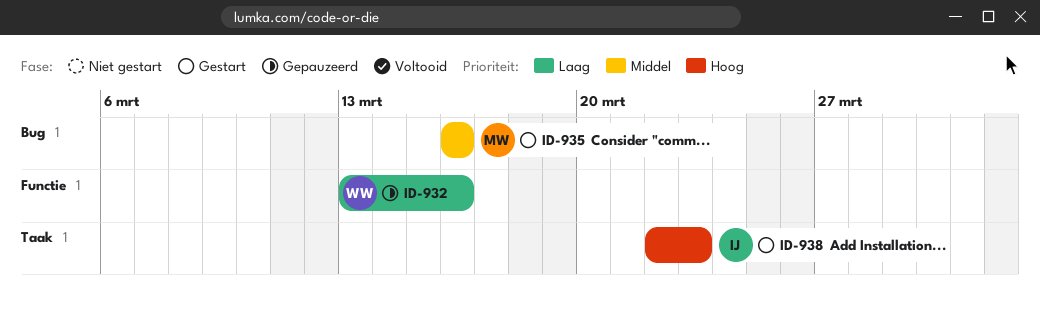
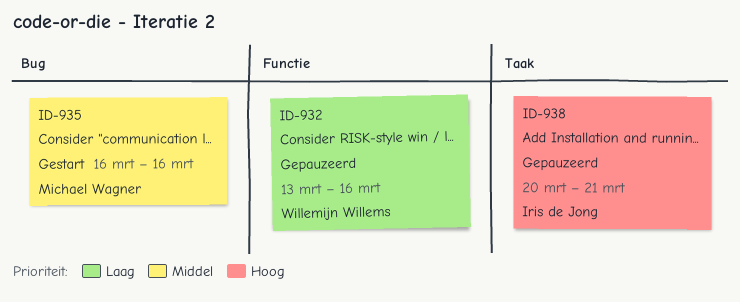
ID-938, status: Gestart -> Gepauzeerd
ID-938, start: Mar 22 -> Mar 20
ID-938, due: Mar 23 -> Mar 21

